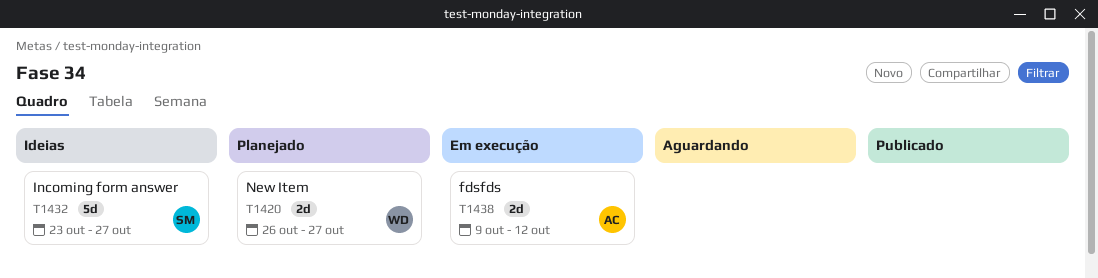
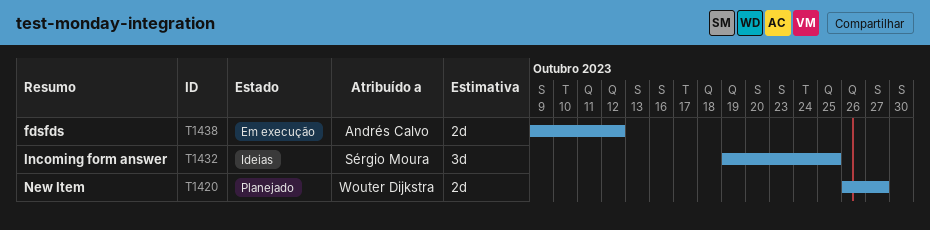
T1432, estimate: 5d -> 3d
T1432, start: Oct 23 -> Oct 19
T1432, due: Oct 27 -> Oct 25

